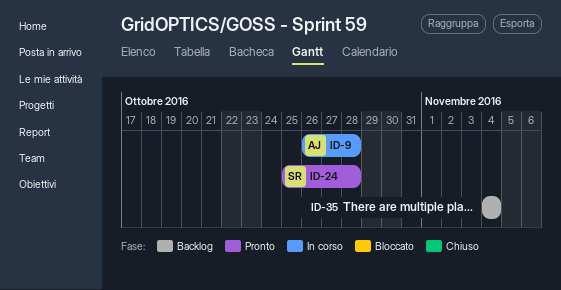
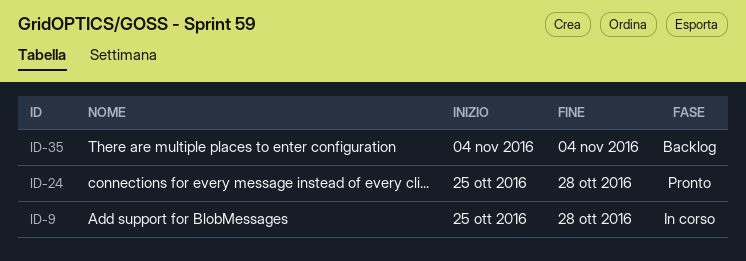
ID-9, start: Oct 26 -> Oct 25

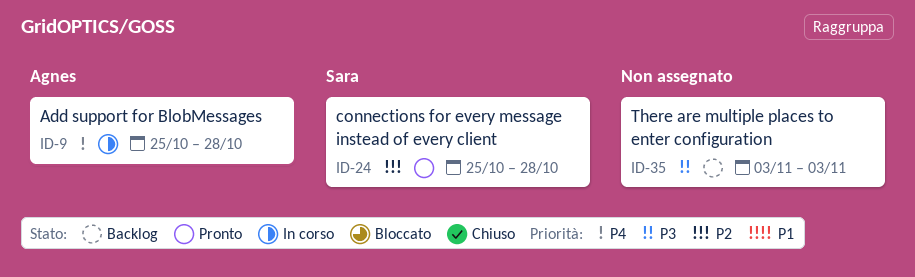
ID-35, start: Nov 4 -> Nov 3
ID-35, due: Nov 4 -> Nov 3

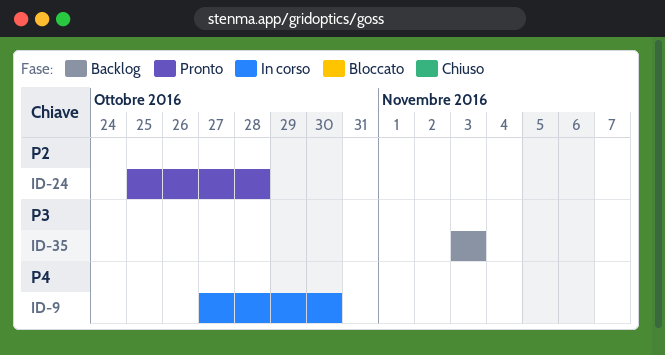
ID-9, start: Oct 25 -> Oct 27
ID-9, due: Oct 28 -> Oct 30

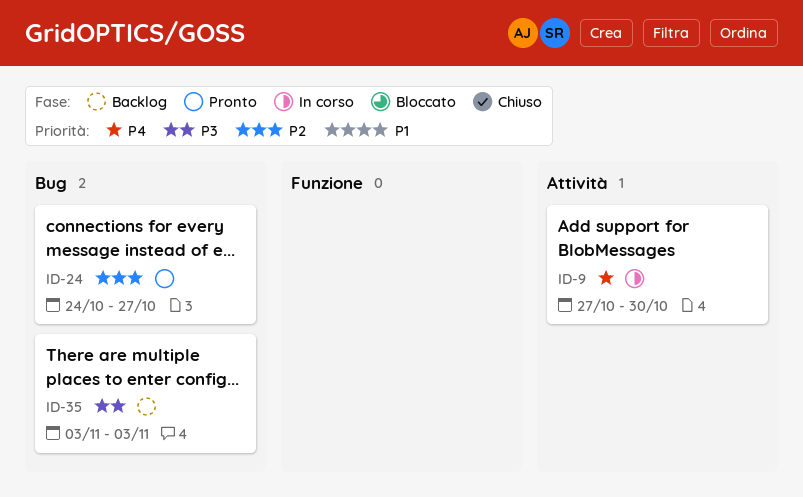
ID-24, start: Oct 25 -> Oct 24
ID-24, due: Oct 28 -> Oct 27

